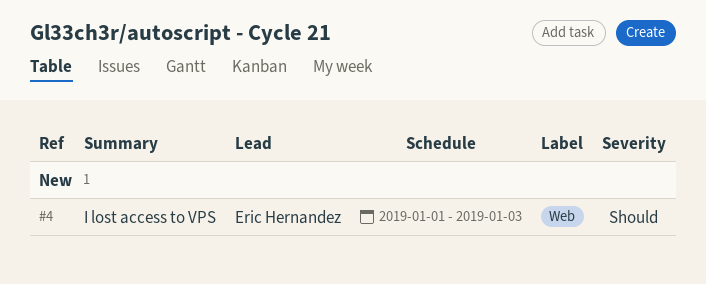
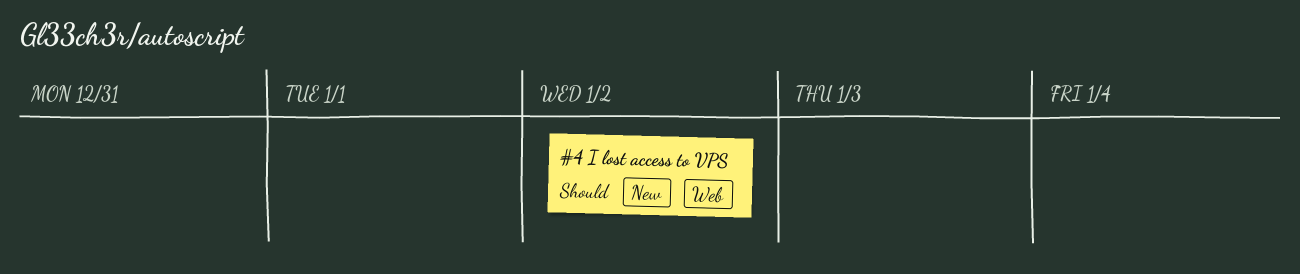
#4, due: Jan 3 -> Jan 2

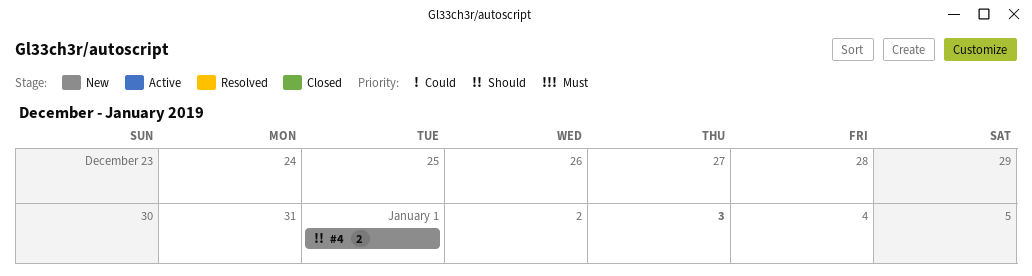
#4, due: Jan 2 -> Jan 1

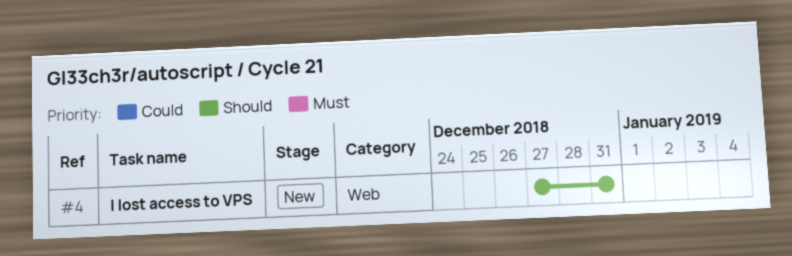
#4, start: Jan 1 -> Dec 27
#4, due: Jan 1 -> Dec 31

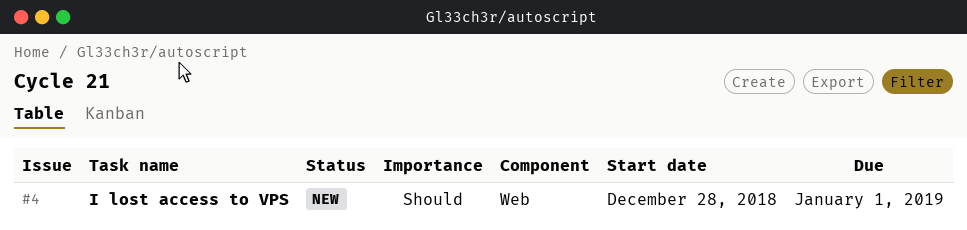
#4, start: Dec 27 -> Dec 28
#4, due: Dec 31 -> Jan 1

